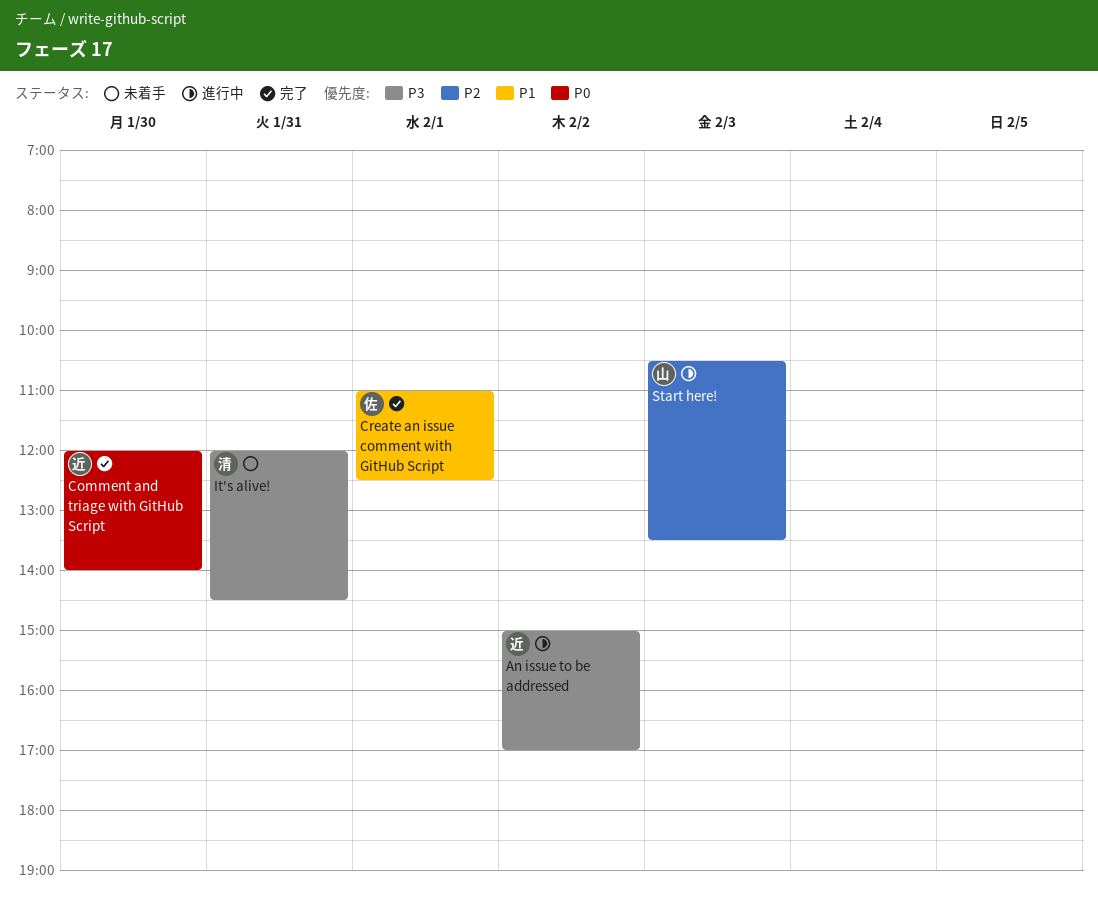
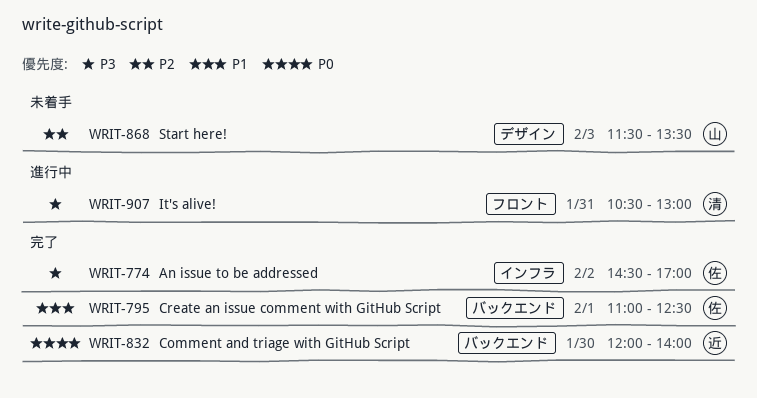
An issue to be addressed, status: 進行中 -> 完了
An issue to be addressed, owner: 近 -> 佐
An issue to be addressed, begins: 15:00 -> 14:30
It's alive!, status: 未着手 -> 進行中
It's alive!, begins: 12:00 -> 10:30
It's alive!, ends: 14:30 -> 13:00
Start here!, status: 進行中 -> 未着手
Start here!, begins: 10:30 -> 11:30

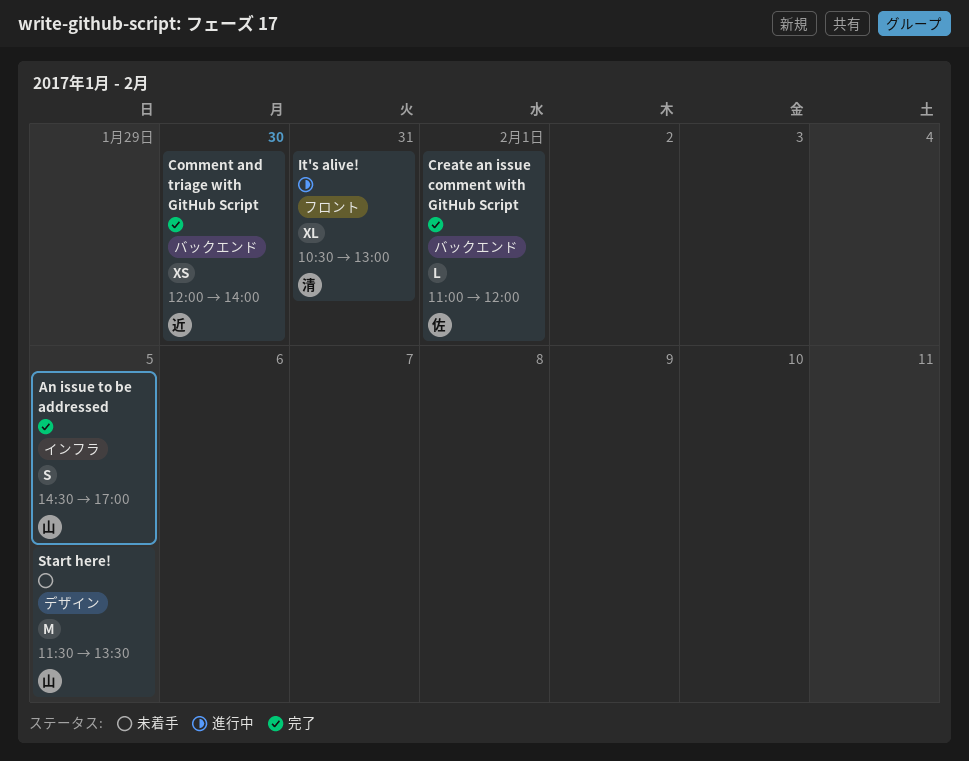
An issue to be addressed, owner: 佐 -> 山
An issue to be addressed, day: Feb 2 -> Feb 5
Create an issue comment with GitHub Script, ends: 12:30 -> 12:00
Start here!, day: Feb 3 -> Feb 5

